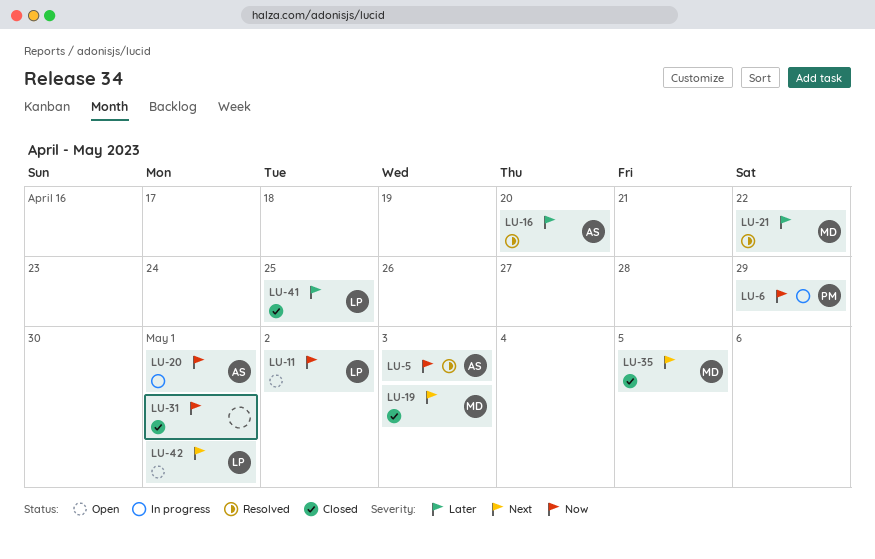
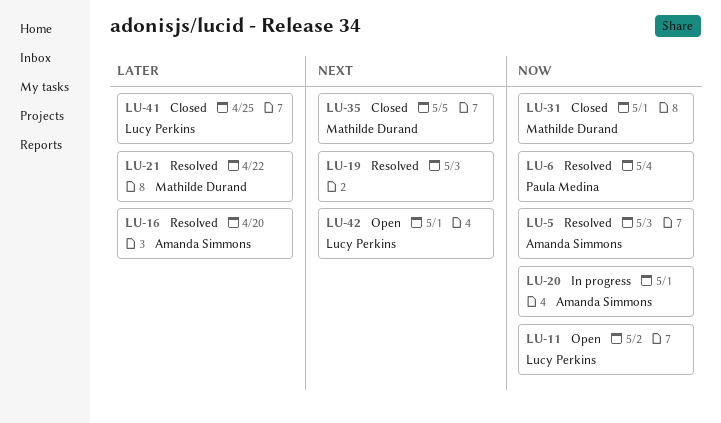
LU-6, status: In progress -> Resolved
LU-6, due: Apr 29 -> May 4
LU-19, status: Closed -> Resolved
LU-19, owner: Mathilde Durand -> none
LU-31, owner: none -> Mathilde Durand

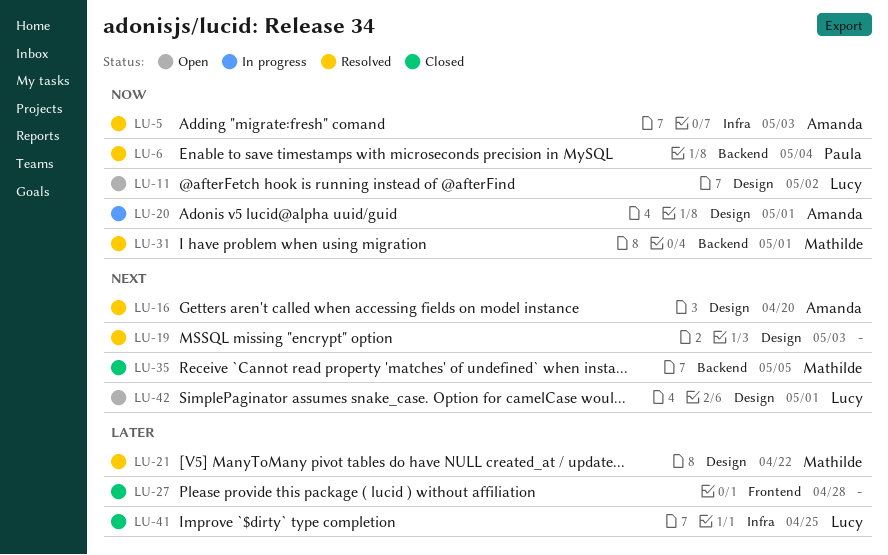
LU-16, priority: Later -> Next
LU-27: none -> present
LU-31, status: Closed -> Resolved

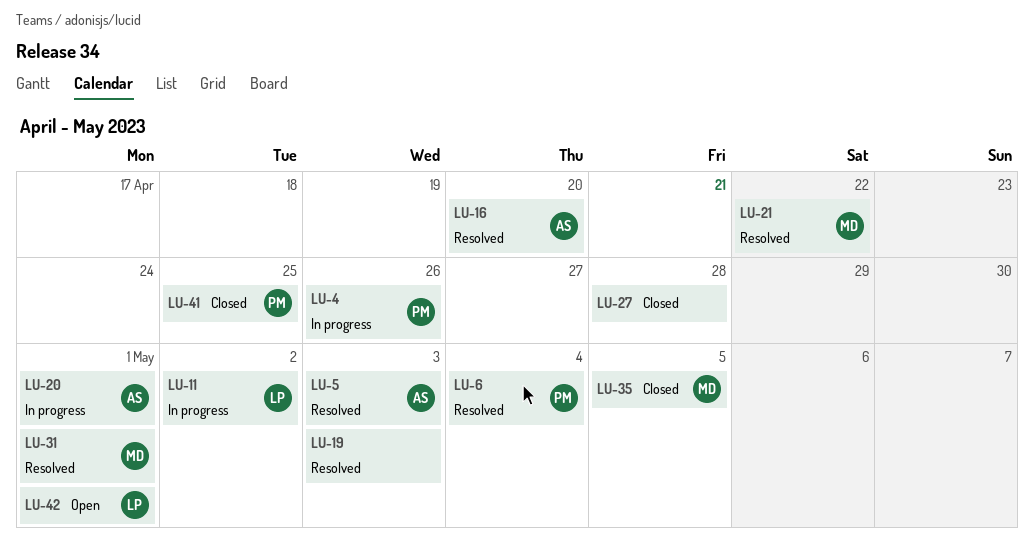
LU-4: none -> present
LU-11, status: Open -> In progress
LU-41, owner: Lucy -> Paula

